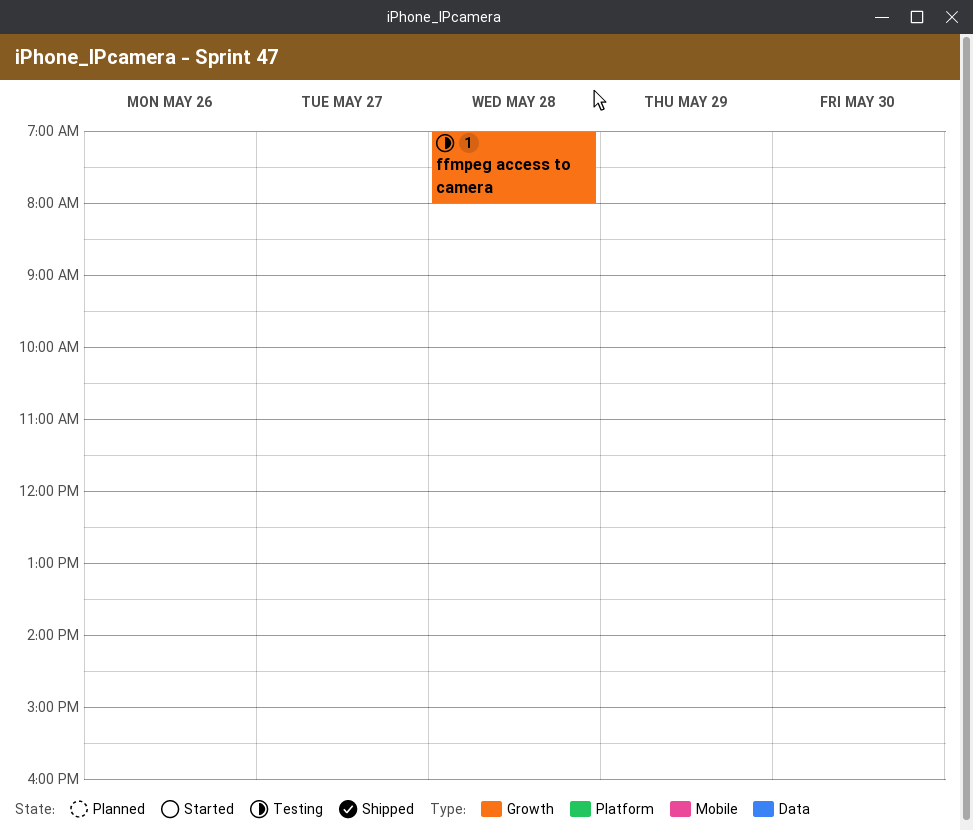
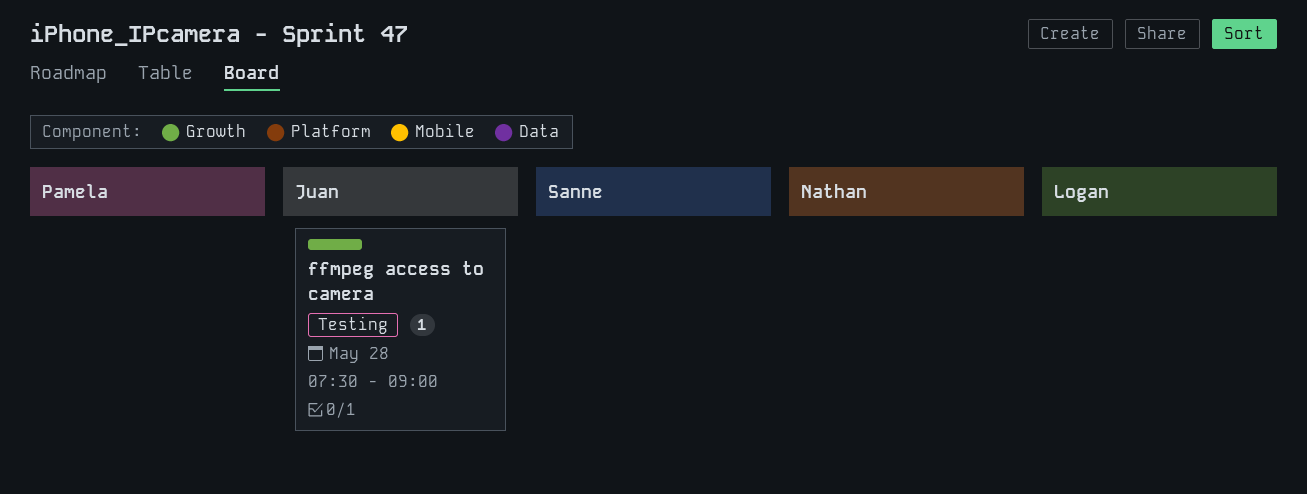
ffmpeg access to camera, begins: 07:00 -> 07:30
ffmpeg access to camera, ends: 08:00 -> 09:00

